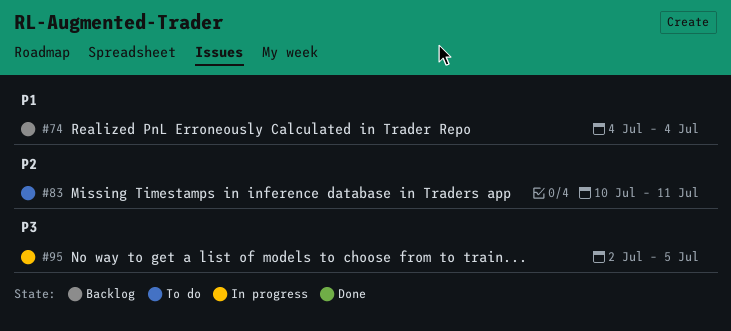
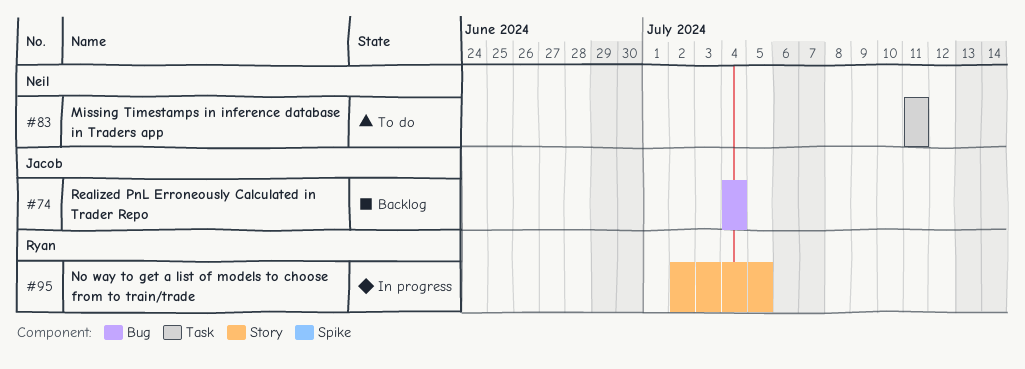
#83, start: Jul 10 -> Jul 11

